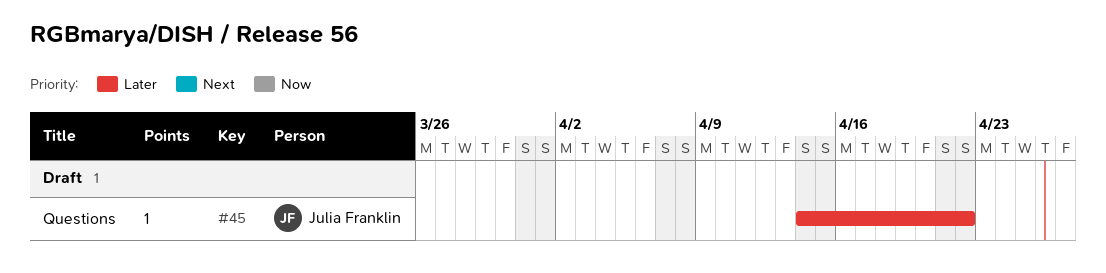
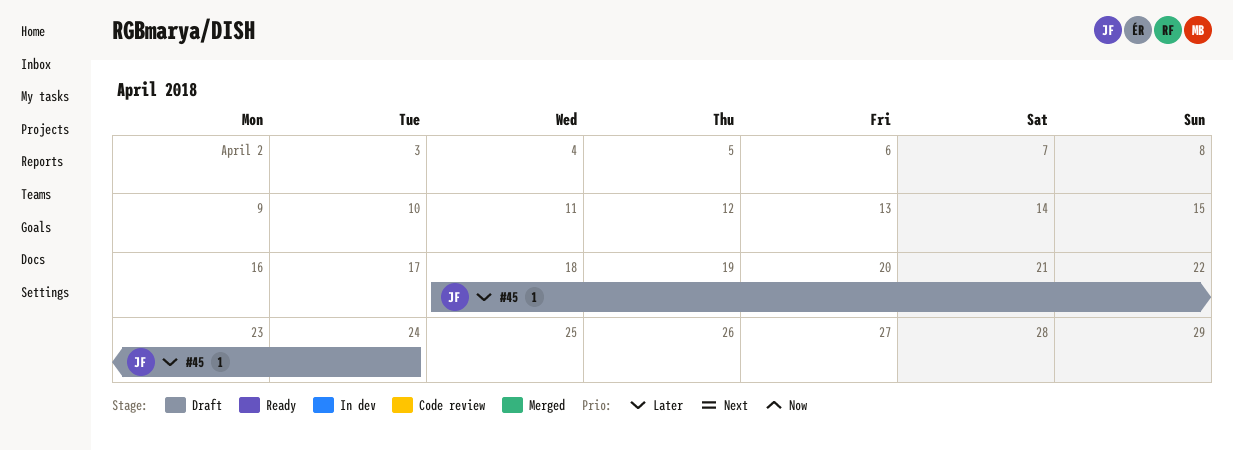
#45, start: Apr 14 -> Apr 18
#45, due: Apr 22 -> Apr 24

